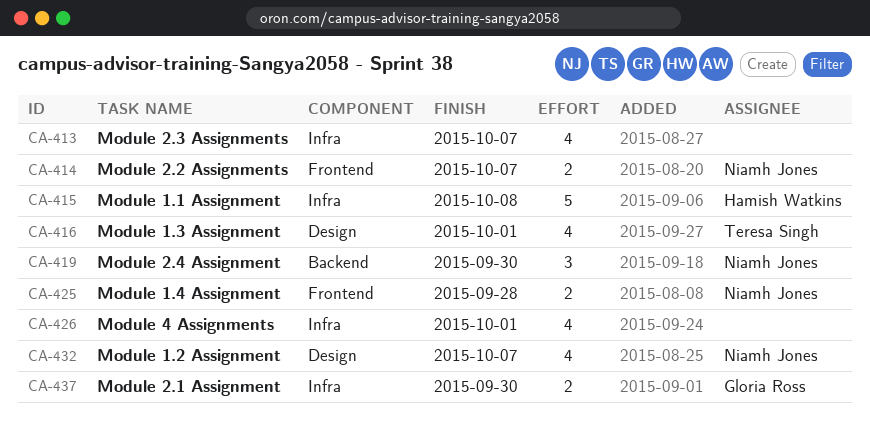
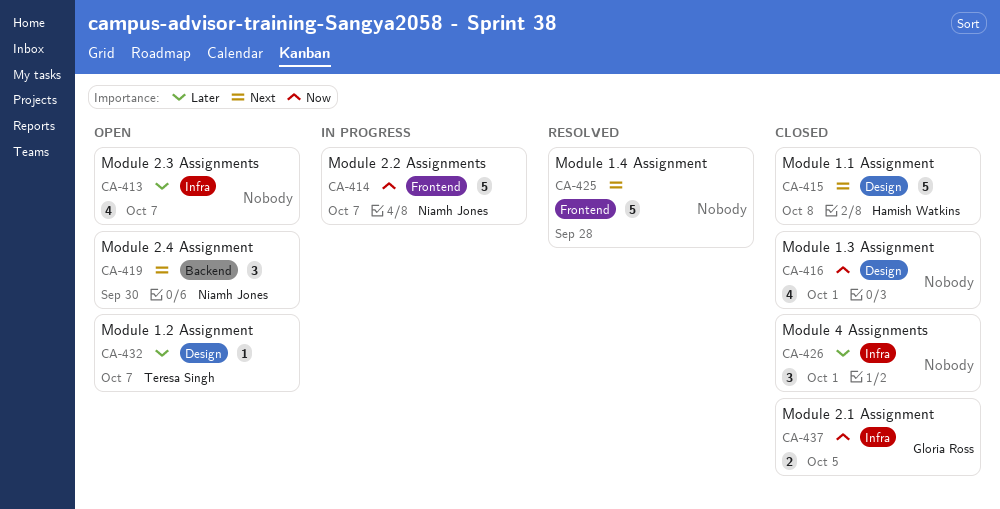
CA-414, estimate: 2 -> 5
CA-415, label: Infra -> Design
CA-416, owner: Teresa Singh -> none
CA-425, owner: Niamh Jones -> none
CA-425, estimate: 2 -> 5
CA-426, estimate: 4 -> 3
CA-432, owner: Niamh Jones -> Teresa Singh
CA-432, estimate: 4 -> 1
CA-437, due: Sep 30 -> Oct 5

